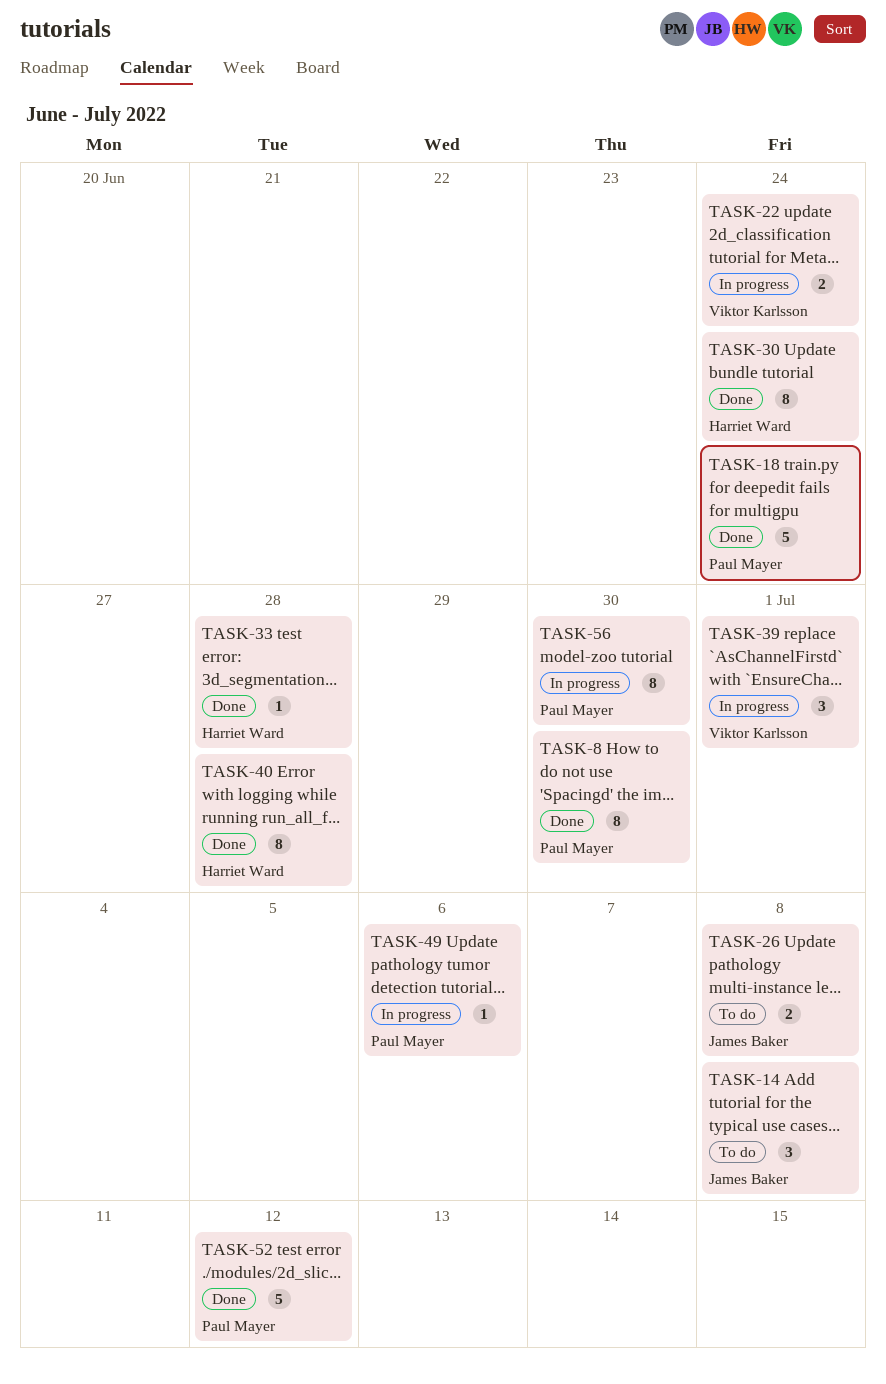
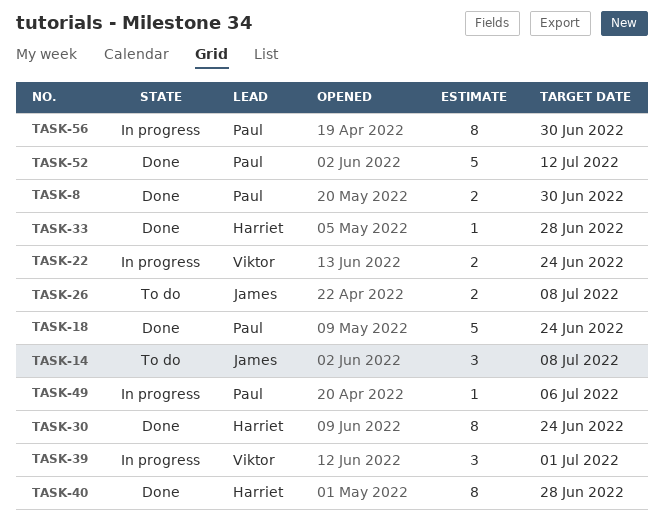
TASK-8, estimate: 8 -> 2

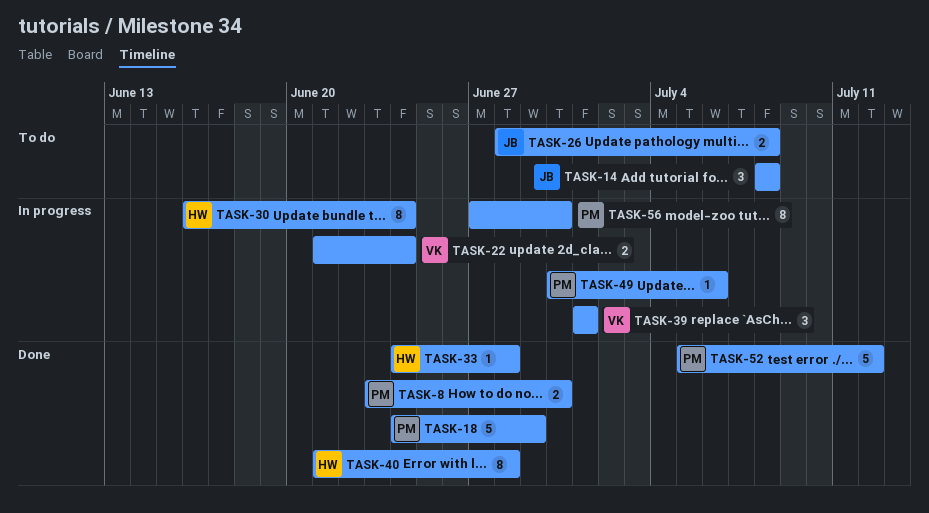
TASK-18, due: Jun 24 -> Jun 29
TASK-30, status: Done -> In progress

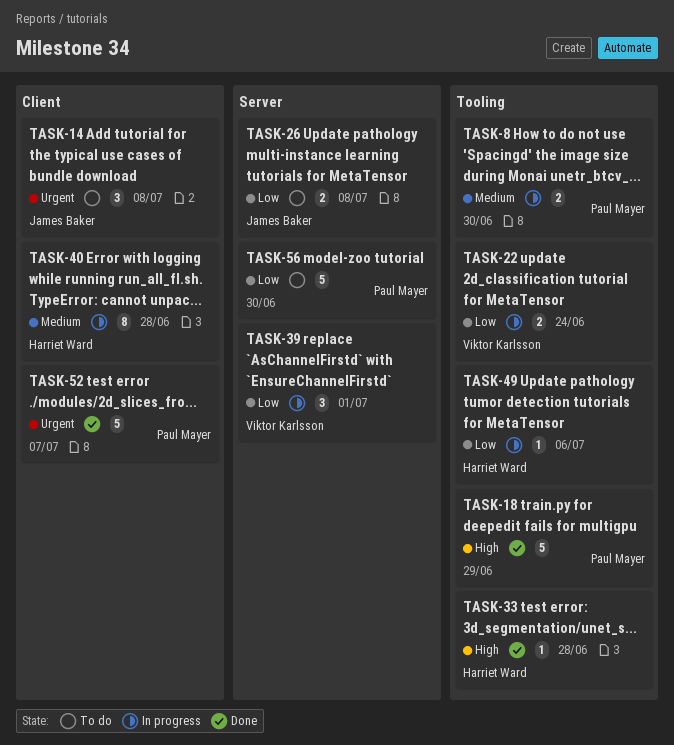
TASK-8, status: Done -> In progress
TASK-30: present -> none
TASK-40, status: Done -> In progress
TASK-49, owner: Paul Mayer -> Harriet Ward
TASK-52, due: Jul 12 -> Jul 7
TASK-56, status: In progress -> To do
TASK-56, estimate: 8 -> 5

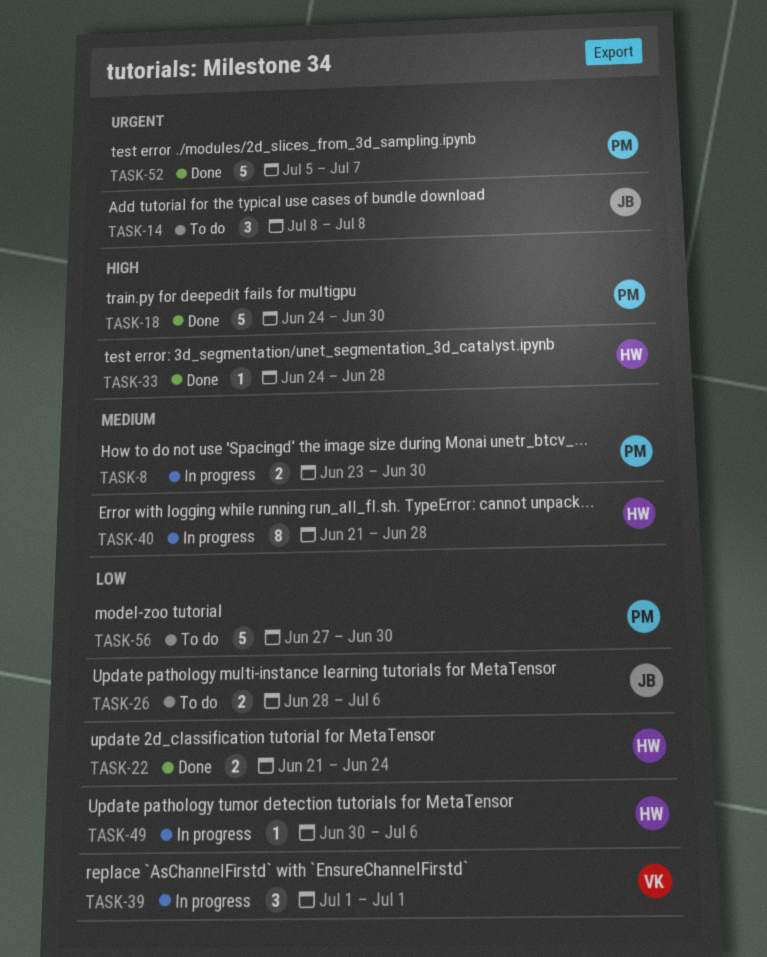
TASK-18, due: Jun 29 -> Jun 30
TASK-22, status: In progress -> Done
TASK-22, owner: Viktor Karlsson -> Harriet Ward
TASK-26, due: Jul 8 -> Jul 6

